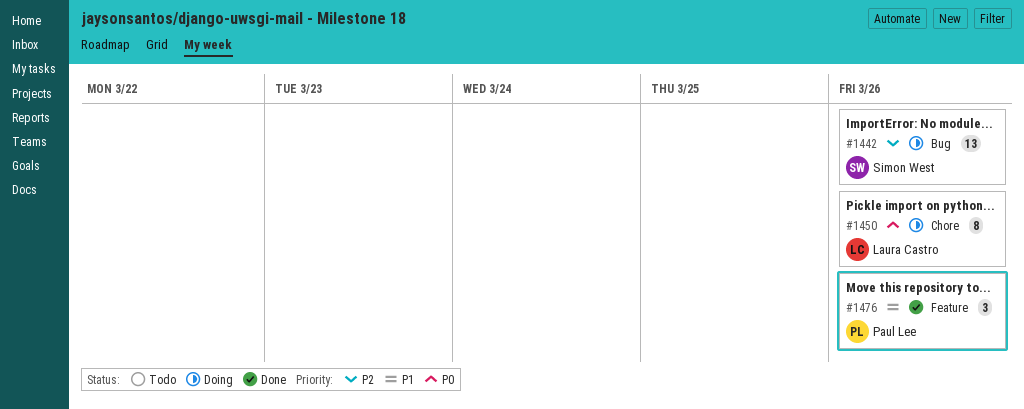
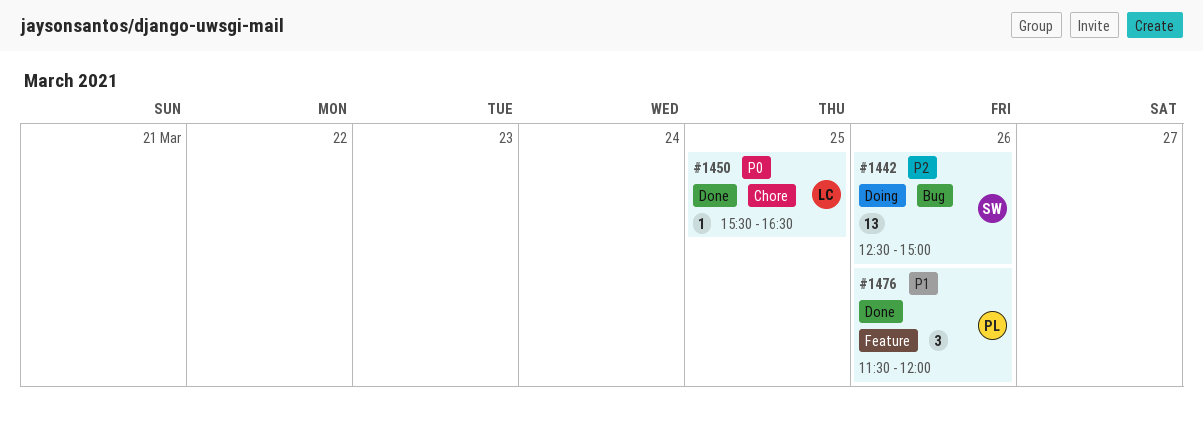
#1450, status: Doing -> Done
#1450, estimate: 8 -> 1
#1450, day: Mar 26 -> Mar 25

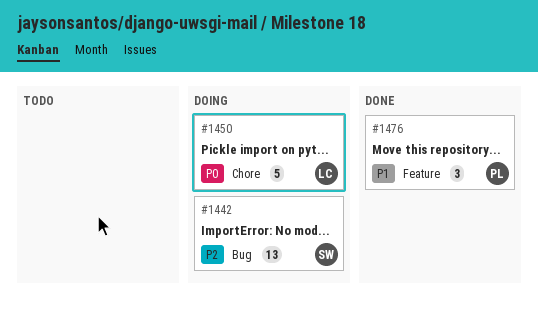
#1450, status: Done -> Doing
#1450, estimate: 1 -> 5

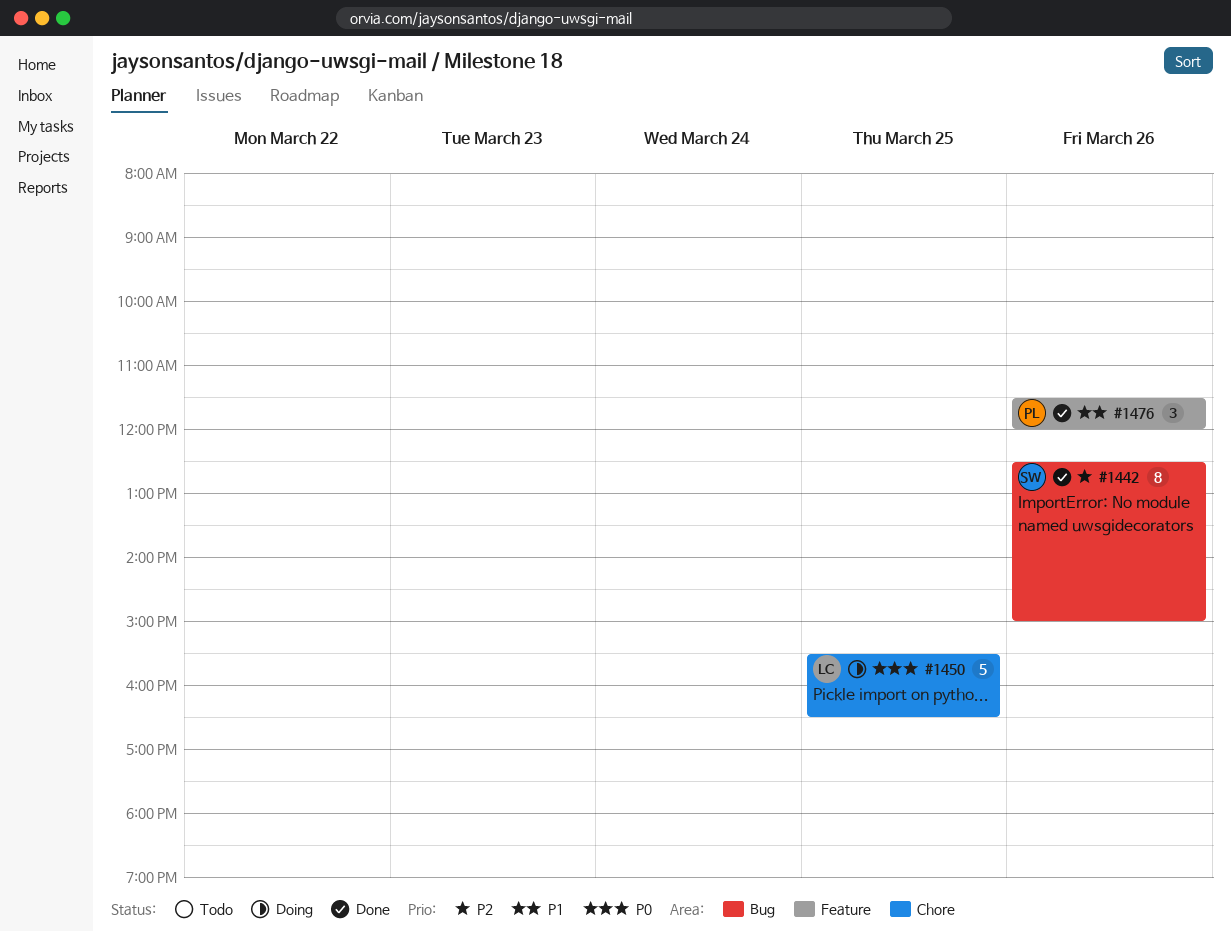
#1442, status: Doing -> Done
#1442, estimate: 13 -> 8

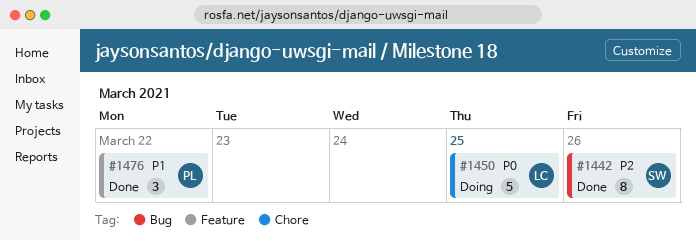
#1476, day: Mar 26 -> Mar 22

